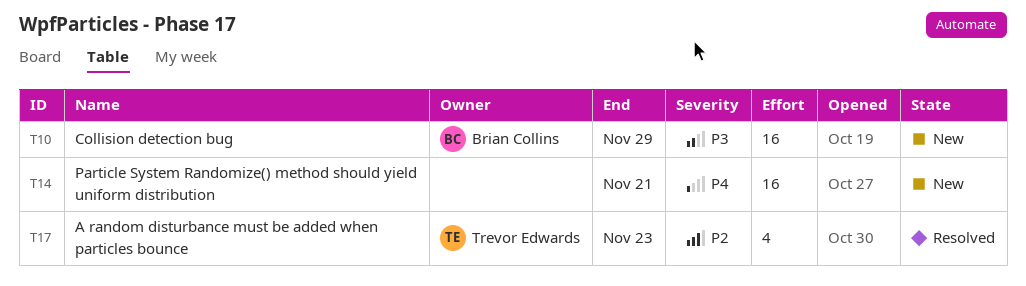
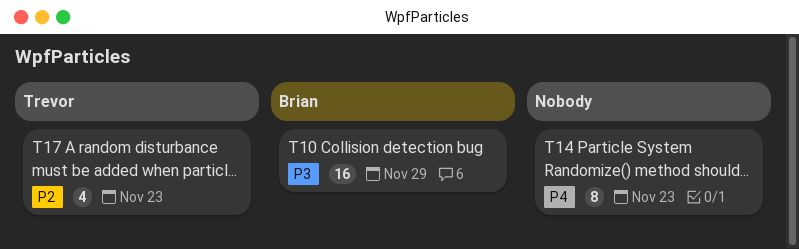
T14, estimate: 16 -> 8
T14, due: Nov 21 -> Nov 23

